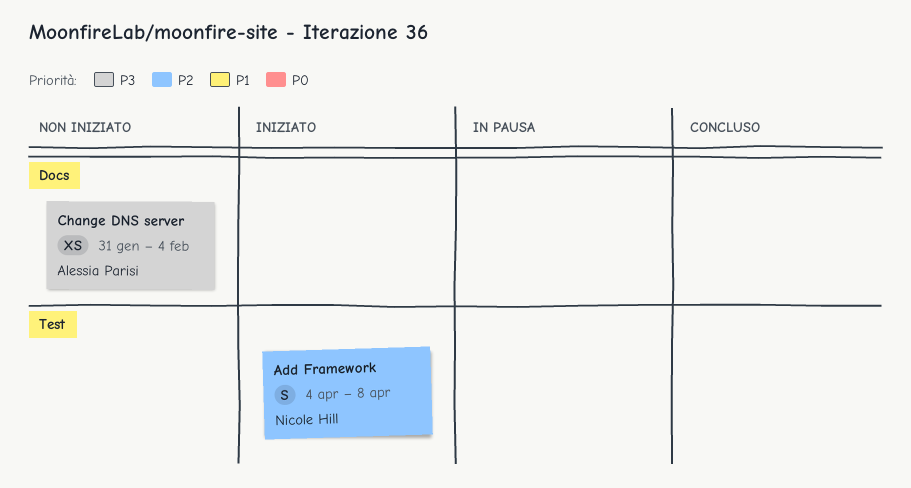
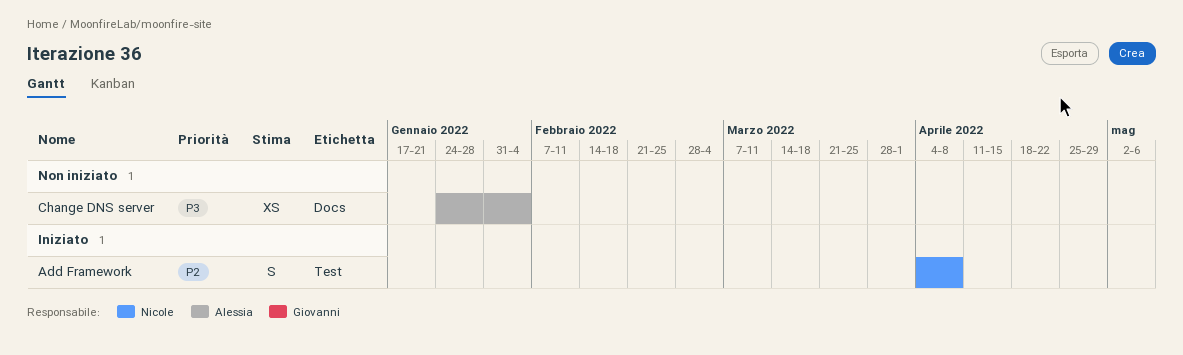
Change DNS server, start: Jan 31 -> Jan 24

